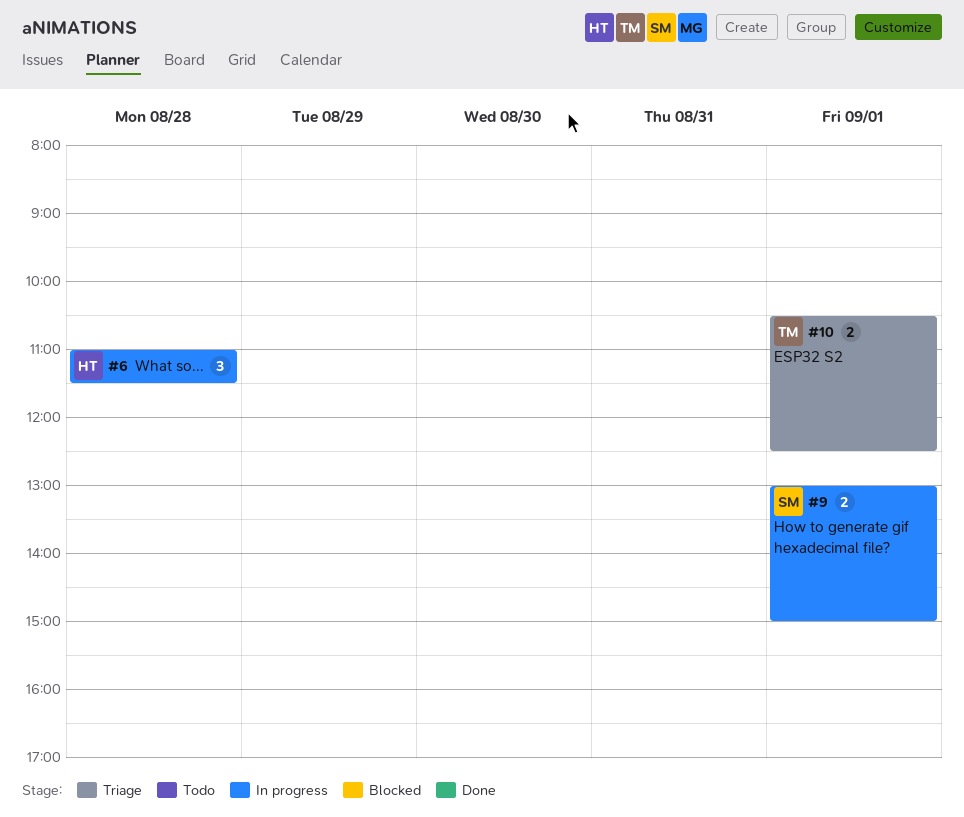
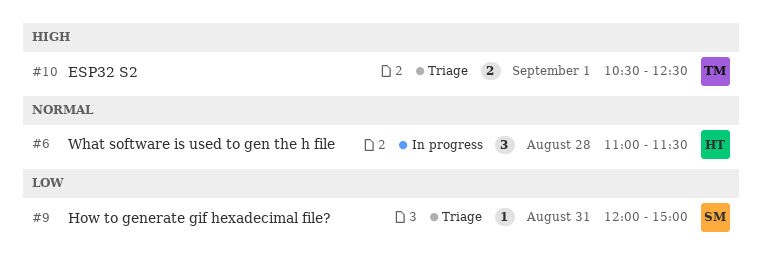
#9, status: In progress -> Triage
#9, estimate: 2 -> 1
#9, day: Sep 1 -> Aug 31
#9, begins: 13:00 -> 12:00

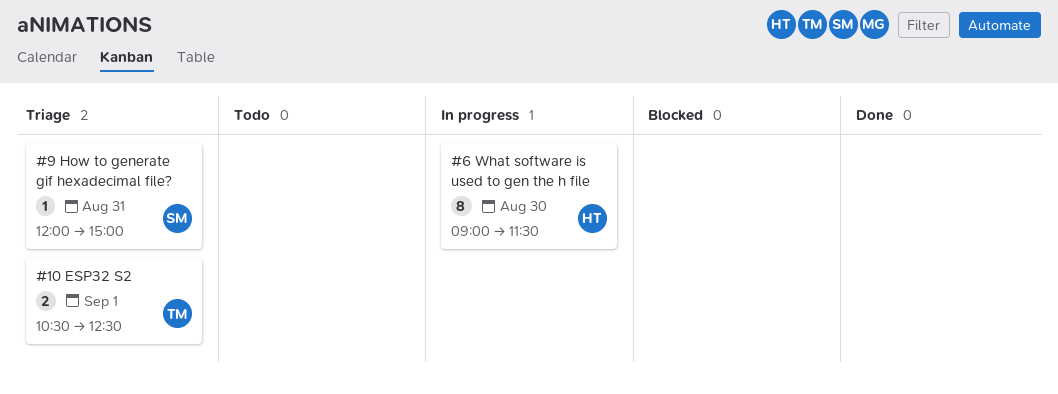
#6, estimate: 3 -> 8
#6, day: Aug 28 -> Aug 30
#6, begins: 11:00 -> 09:00

